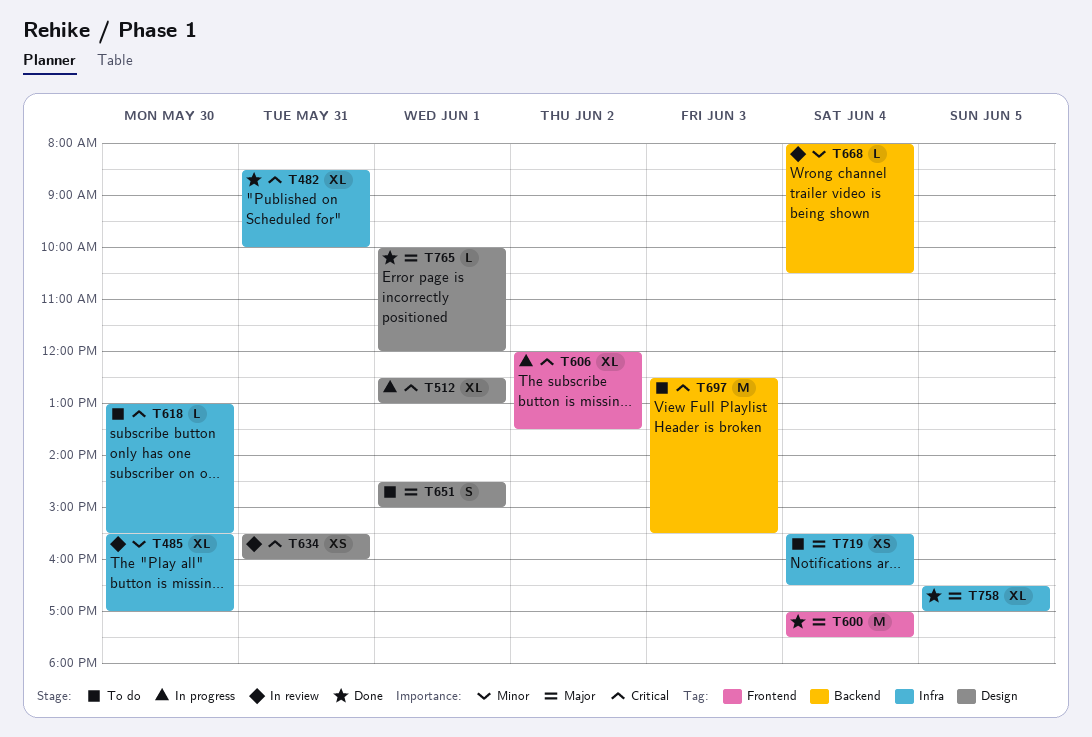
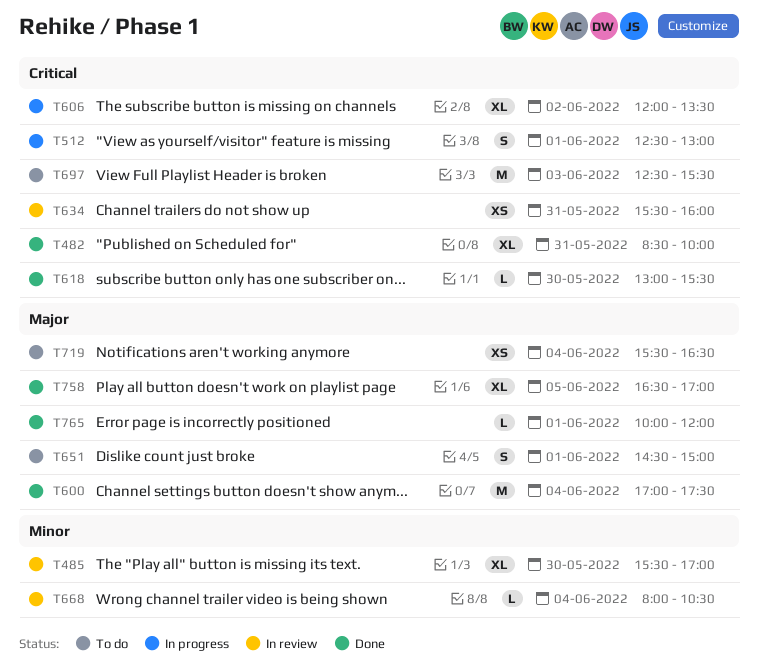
T512, estimate: XL -> S
T618, status: To do -> Done

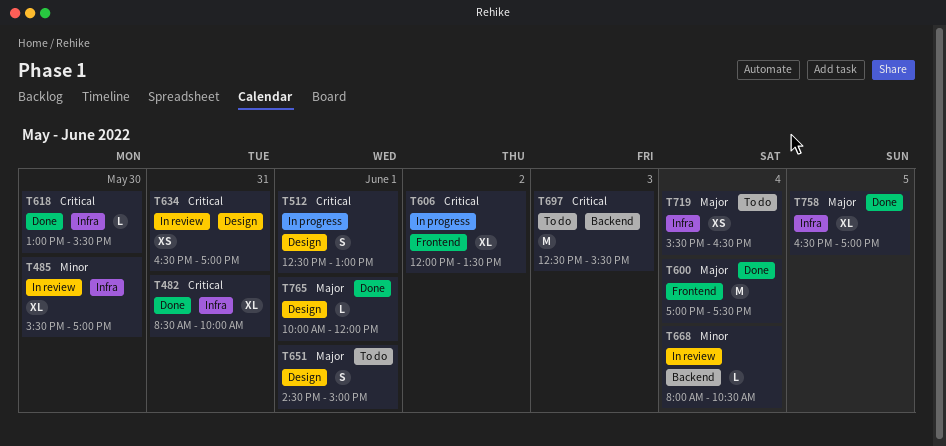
T634, begins: 15:30 -> 16:30
T634, ends: 16:00 -> 17:00

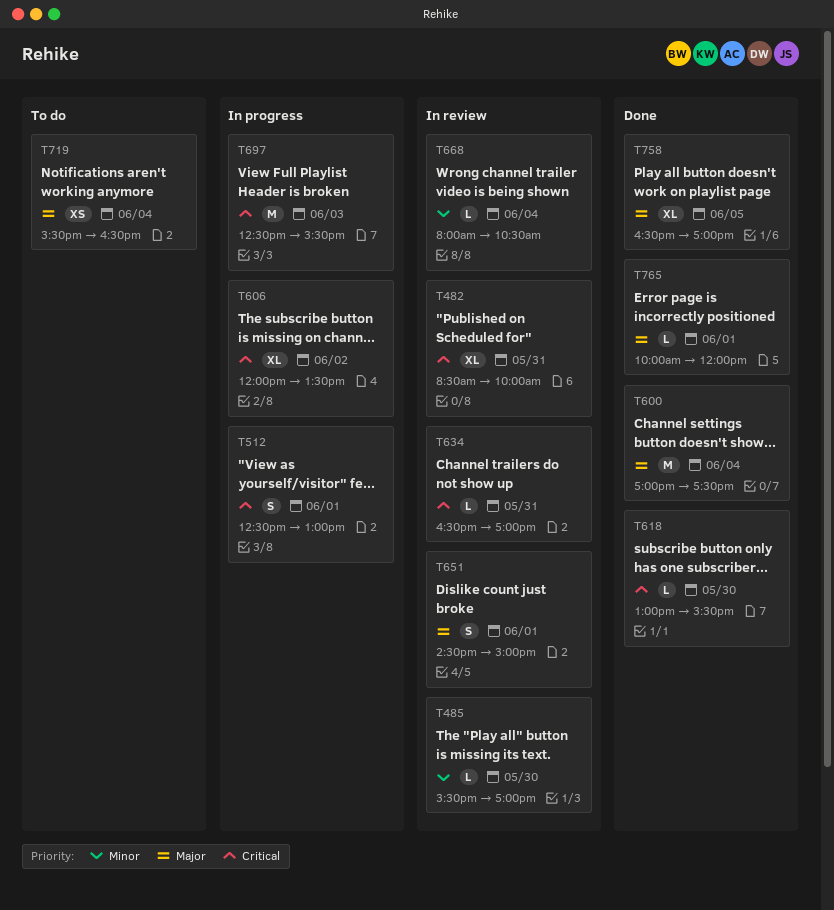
T482, status: Done -> In review
T485, estimate: XL -> L
T634, estimate: XS -> L
T651, status: To do -> In review
T697, status: To do -> In progress

